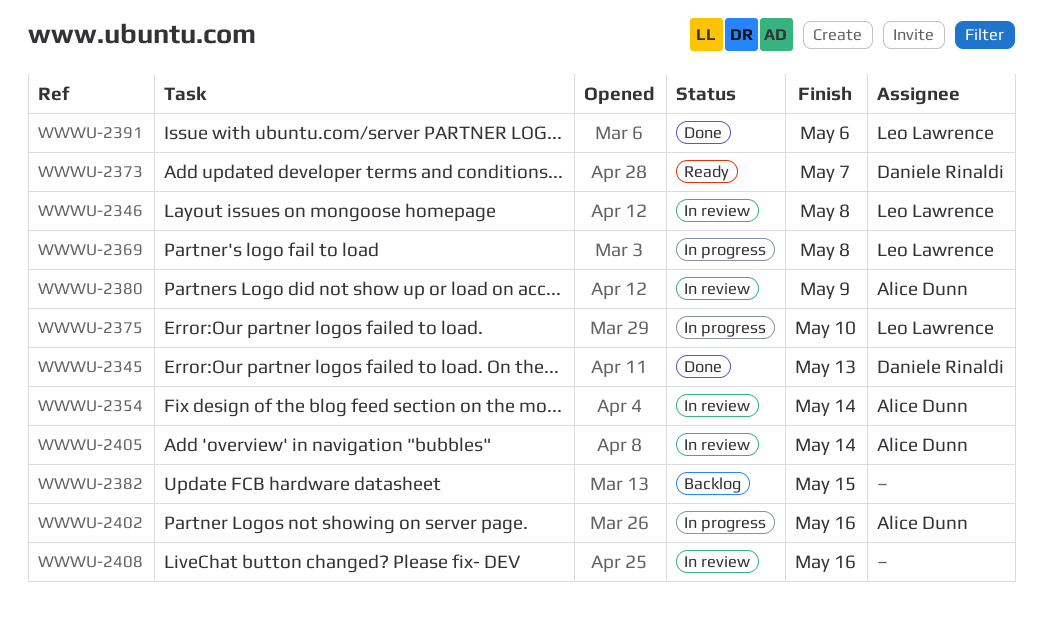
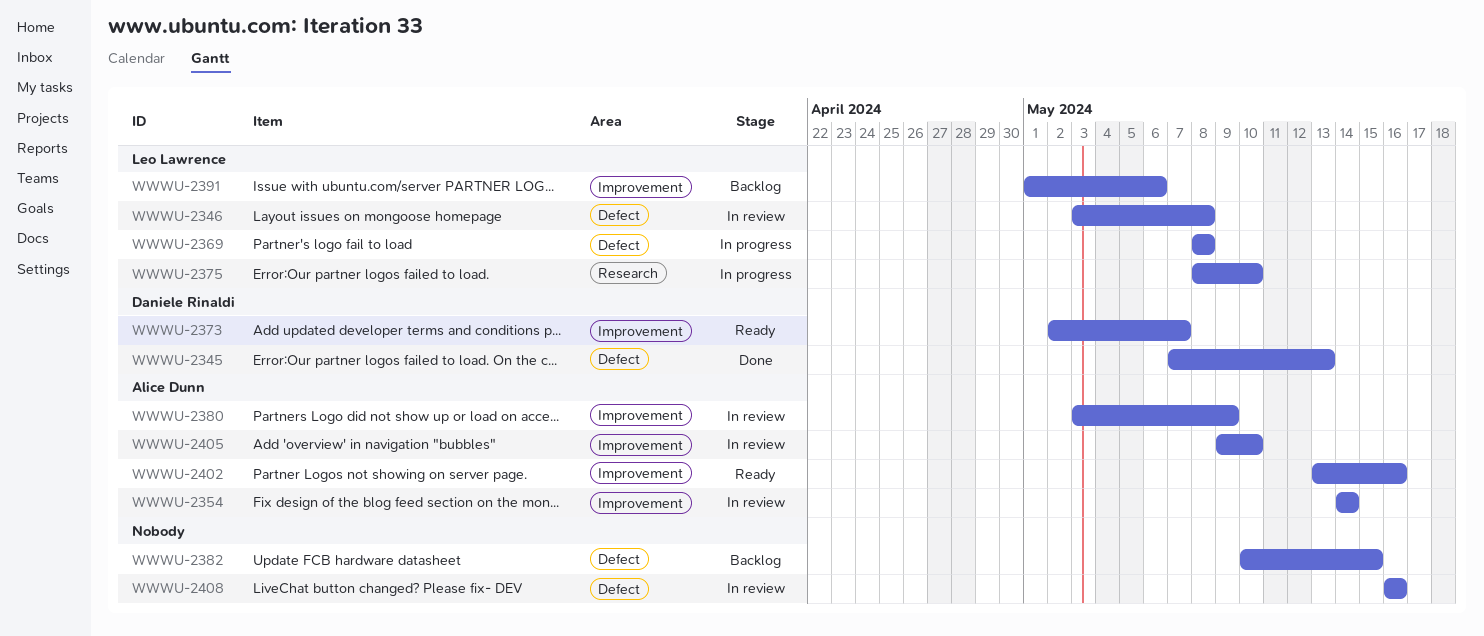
WWWU-2391, status: Done -> Backlog
WWWU-2402, status: In progress -> Ready
WWWU-2405, due: May 14 -> May 10

